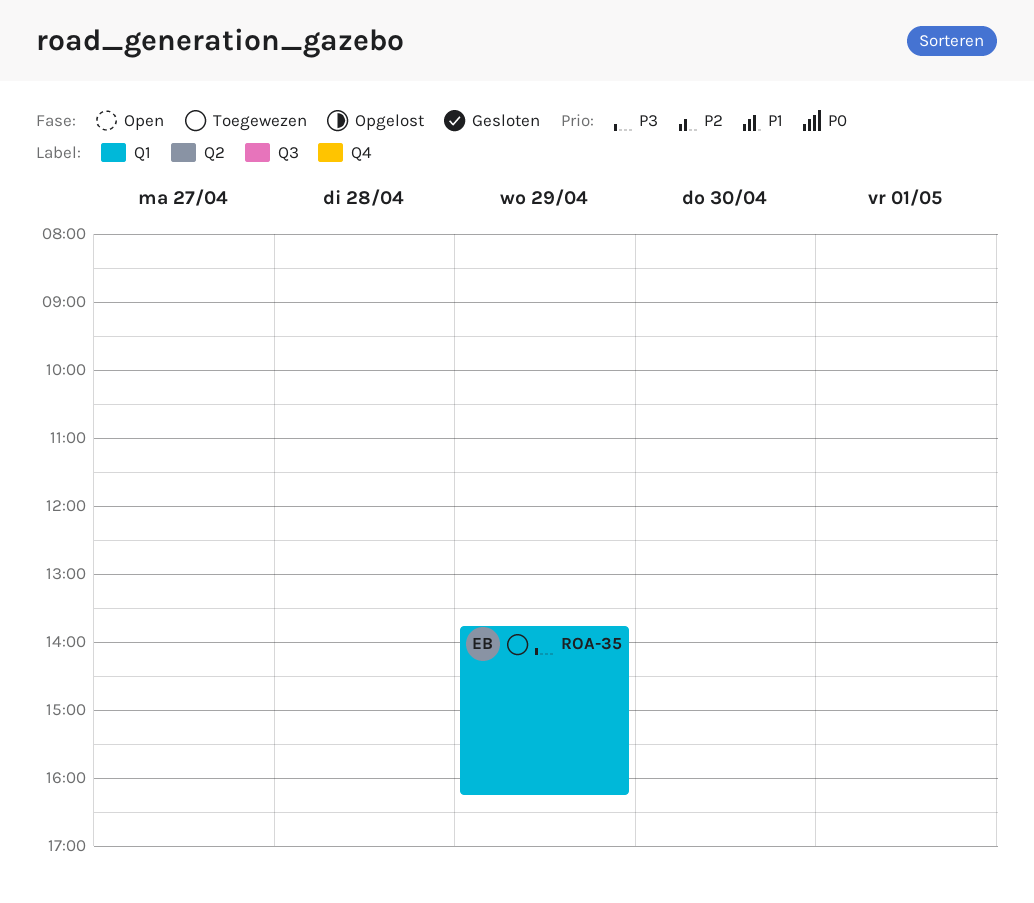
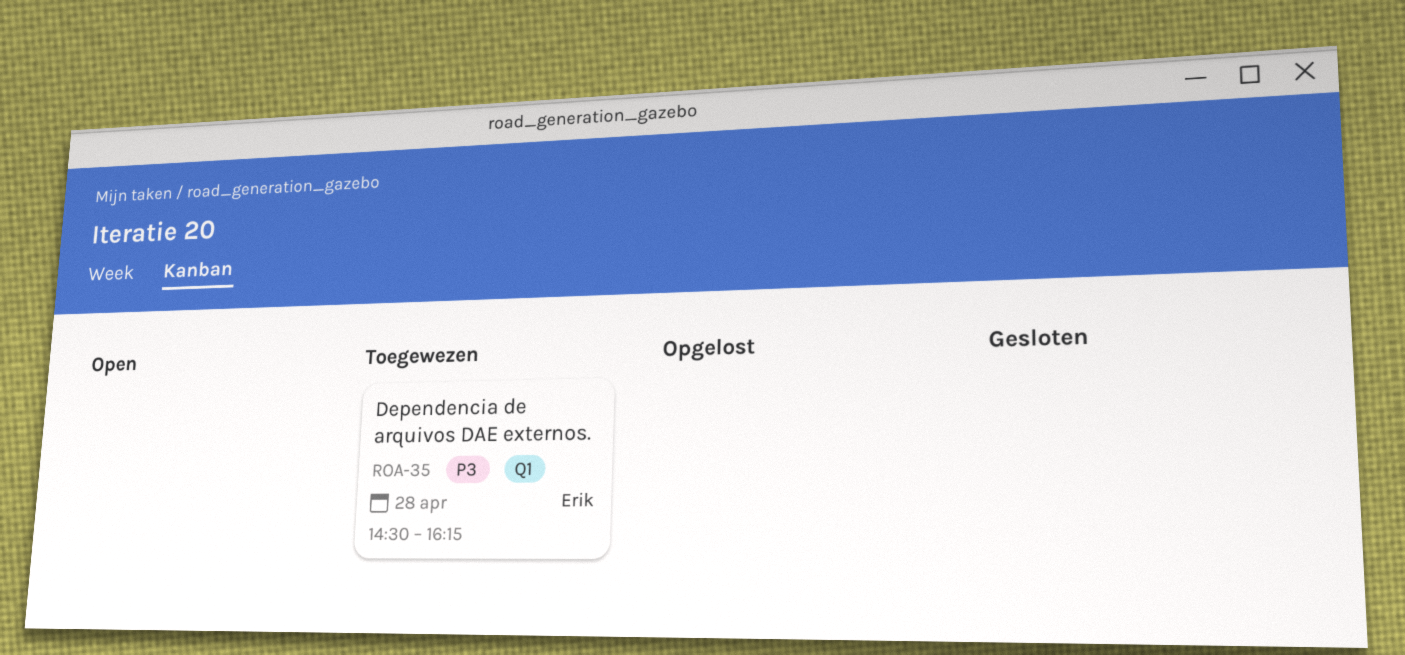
ROA-35, day: Apr 29 -> Apr 28
ROA-35, begins: 13:45 -> 14:30

